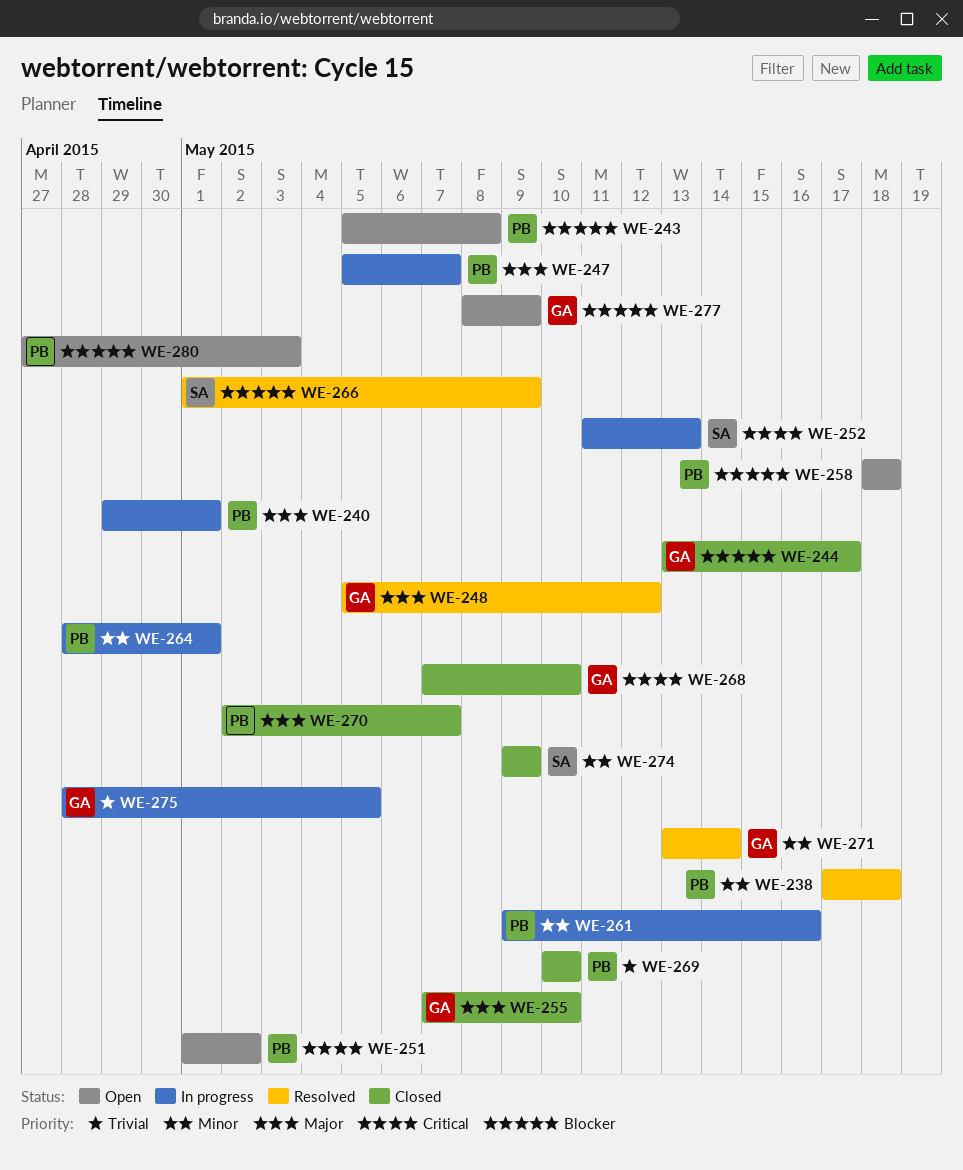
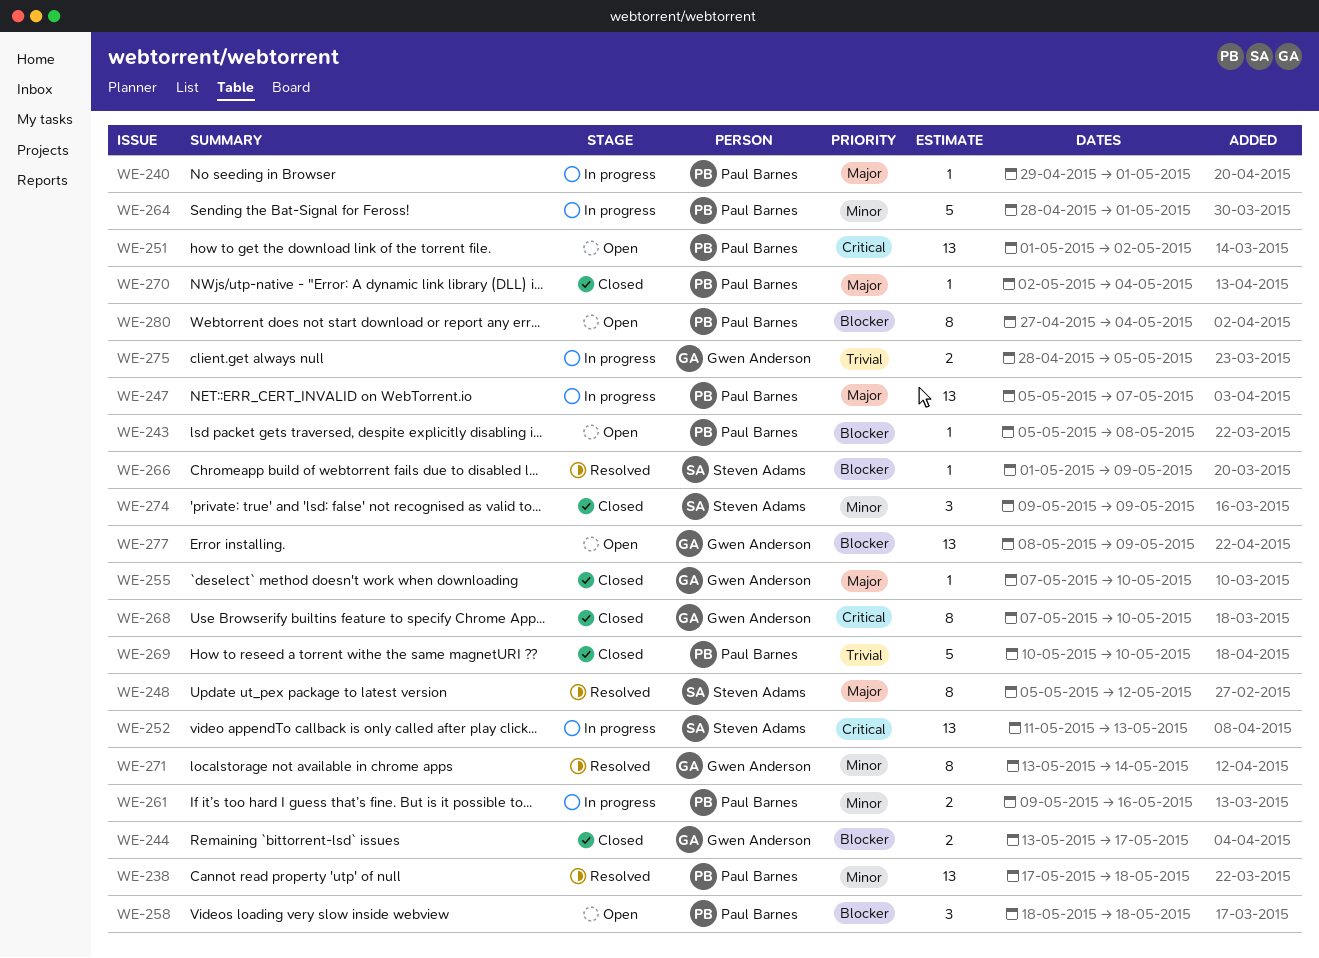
WE-248, owner: Gwen Anderson -> Steven Adams
WE-270, due: May 7 -> May 4
WE-280, due: May 3 -> May 4

